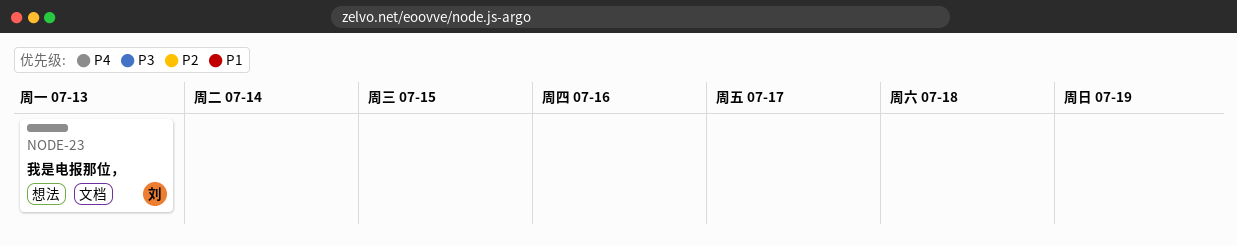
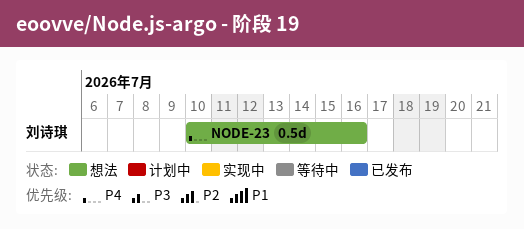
NODE-23, due: Jul 13 -> Jul 16

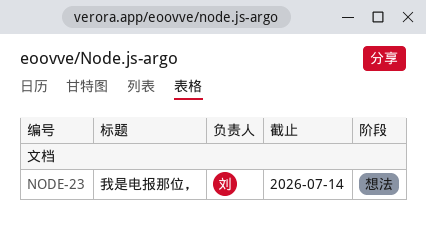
NODE-23, due: Jul 16 -> Jul 14

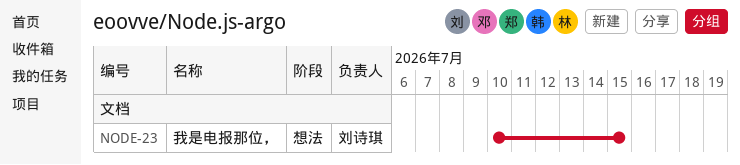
NODE-23, due: Jul 14 -> Jul 15

